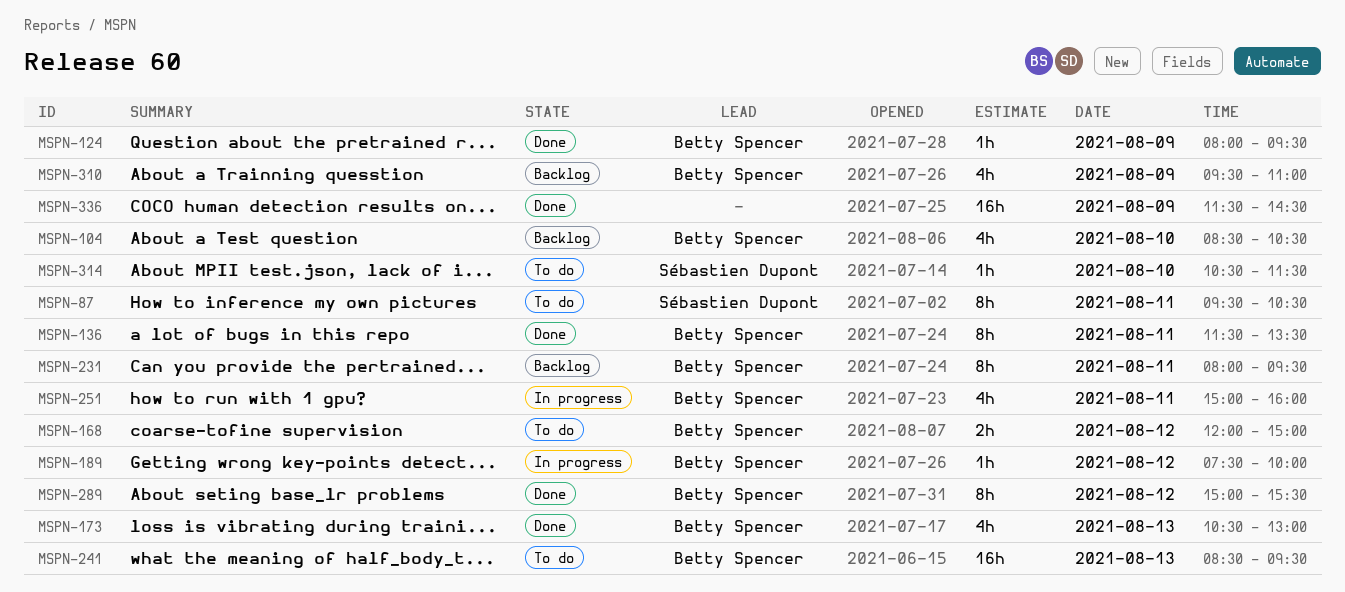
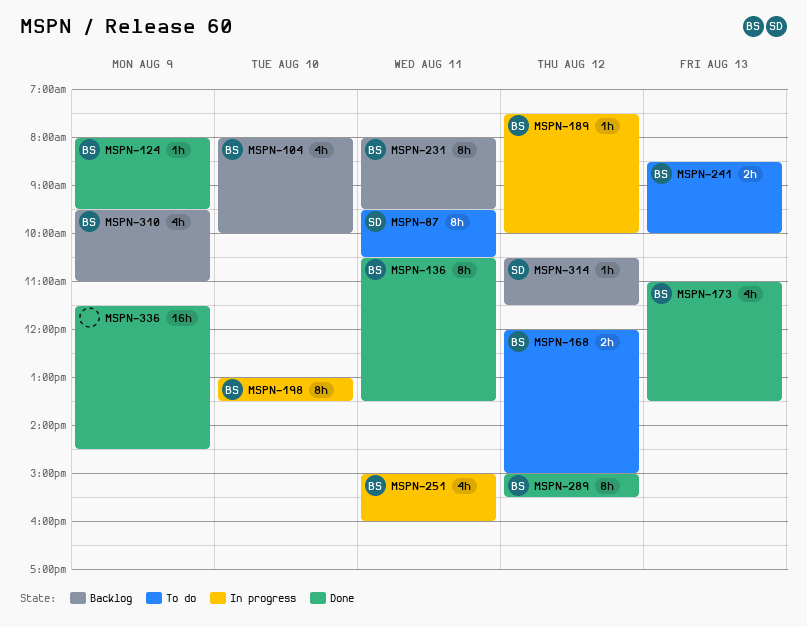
MSPN-104, begins: 08:30 -> 08:00
MSPN-104, ends: 10:30 -> 10:00
MSPN-136, begins: 11:30 -> 10:30
MSPN-173, begins: 10:30 -> 11:00
MSPN-173, ends: 13:00 -> 13:30
MSPN-198: none -> present
MSPN-241, estimate: 16h -> 2h
MSPN-241, ends: 09:30 -> 10:00
MSPN-314, status: To do -> Backlog
MSPN-314, day: Aug 10 -> Aug 12

